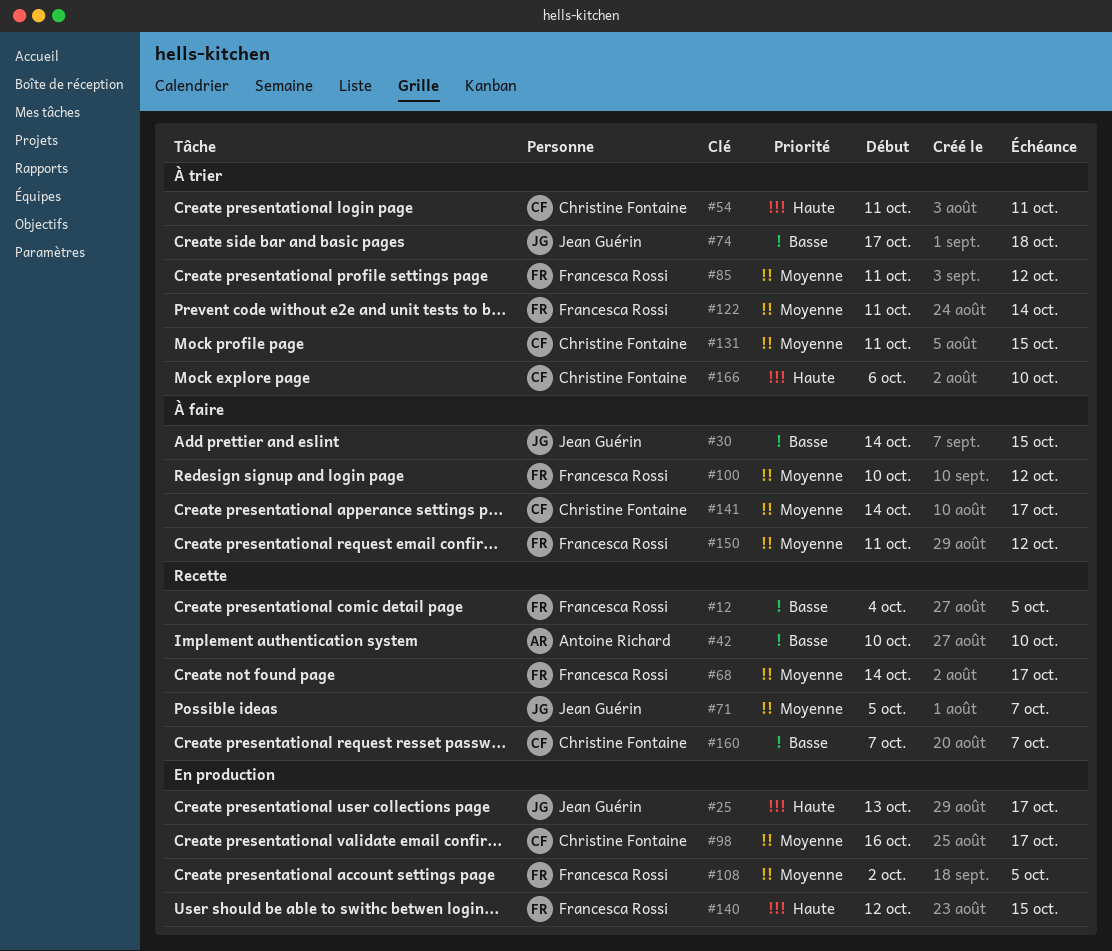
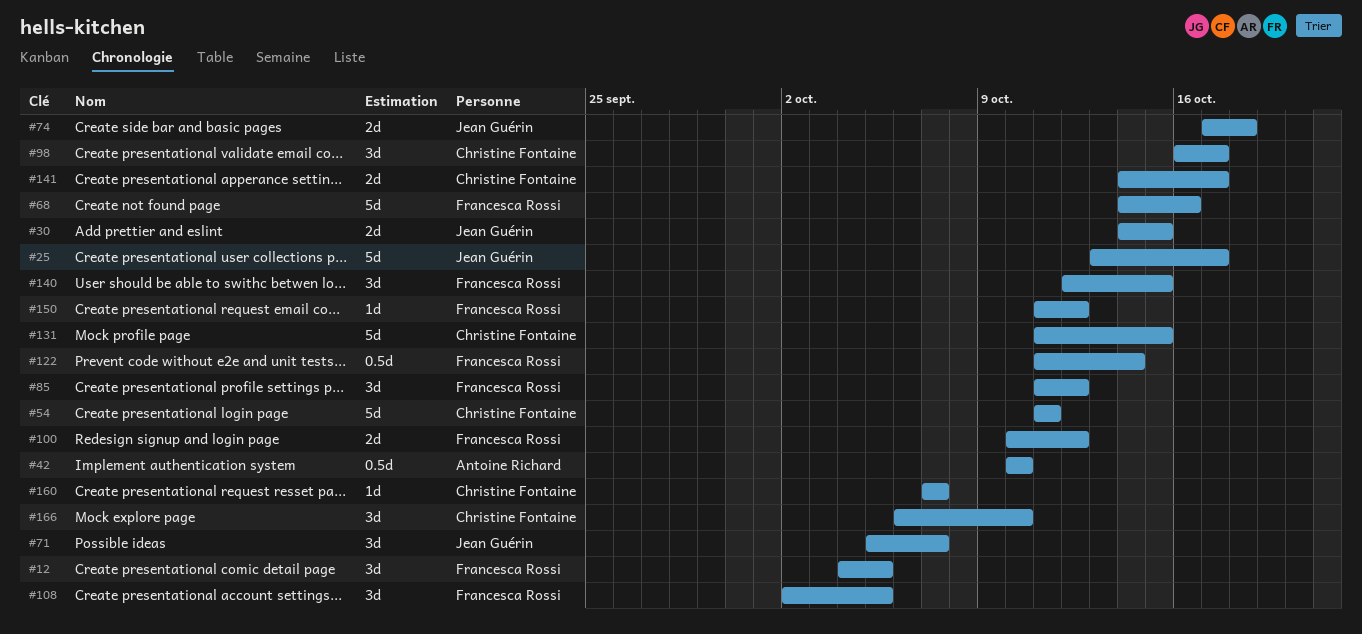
#68, due: Oct 17 -> Oct 16

